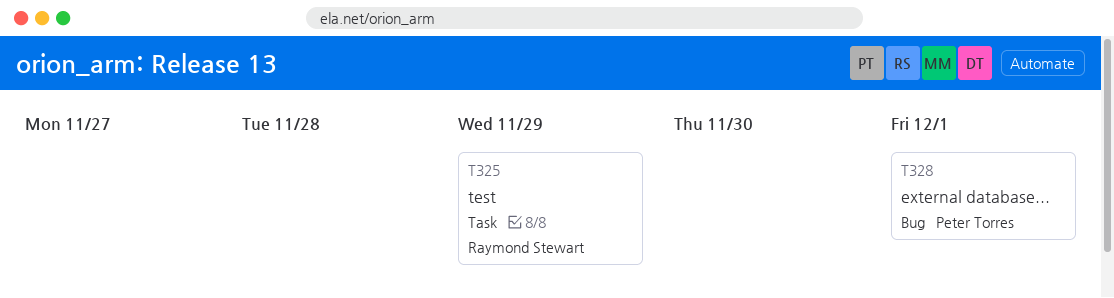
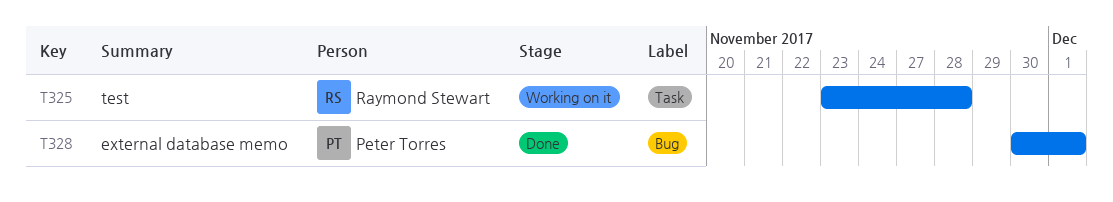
T325, due: Nov 29 -> Nov 28

